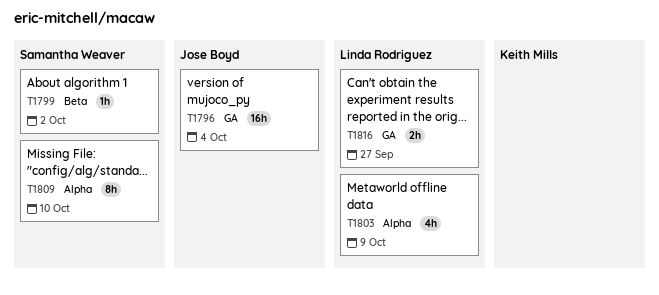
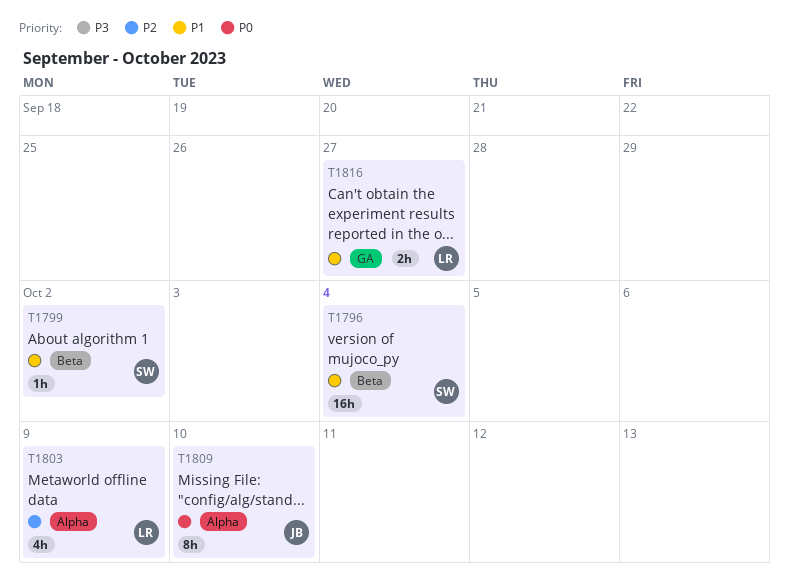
T1796, owner: Jose Boyd -> Samantha Weaver
T1796, label: GA -> Beta
T1809, owner: Samantha Weaver -> Jose Boyd

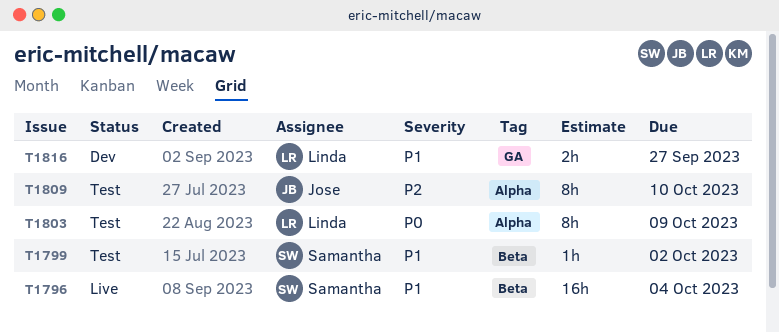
T1803, priority: P2 -> P0
T1803, estimate: 4h -> 8h
T1809, priority: P0 -> P2

